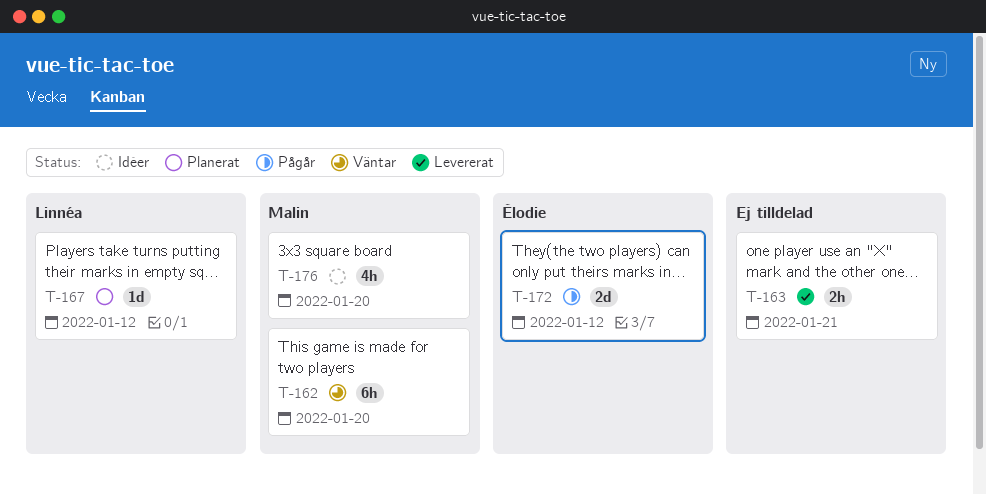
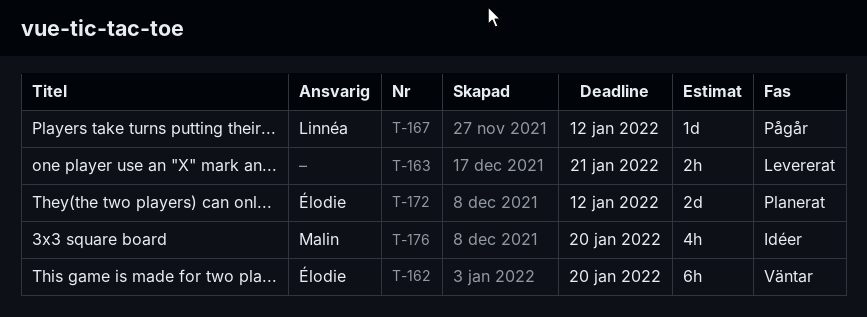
T-162, owner: Malin -> Élodie
T-167, status: Planerat -> Pågår
T-172, status: Pågår -> Planerat

